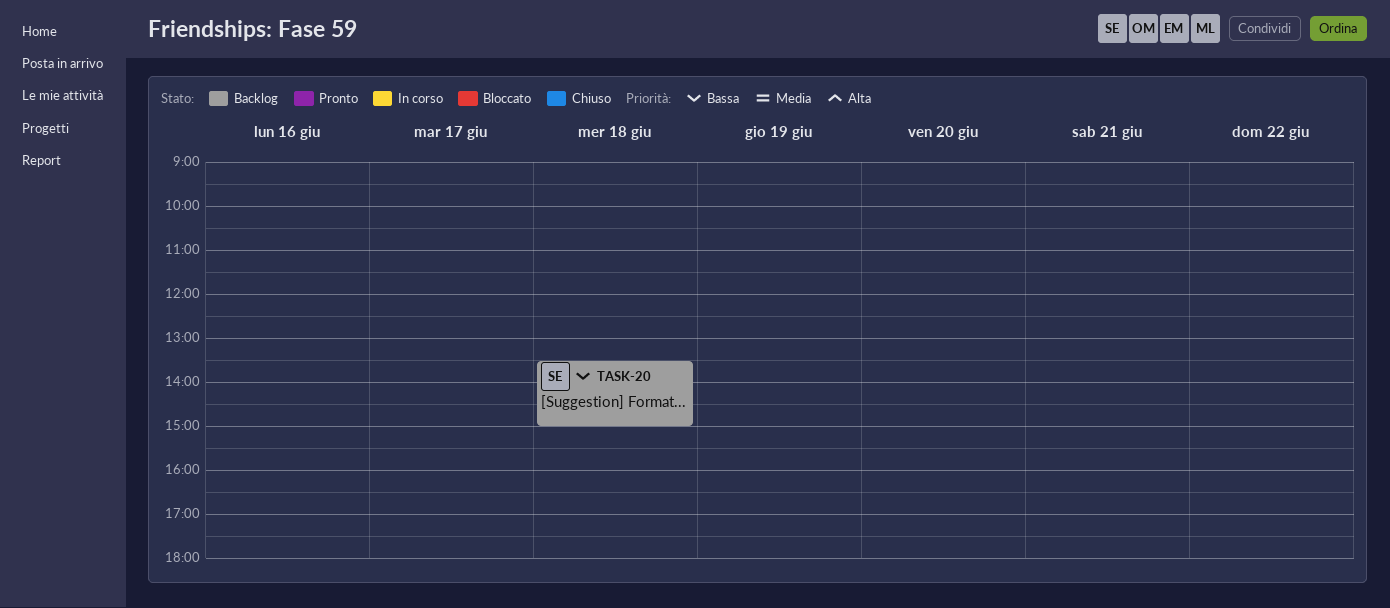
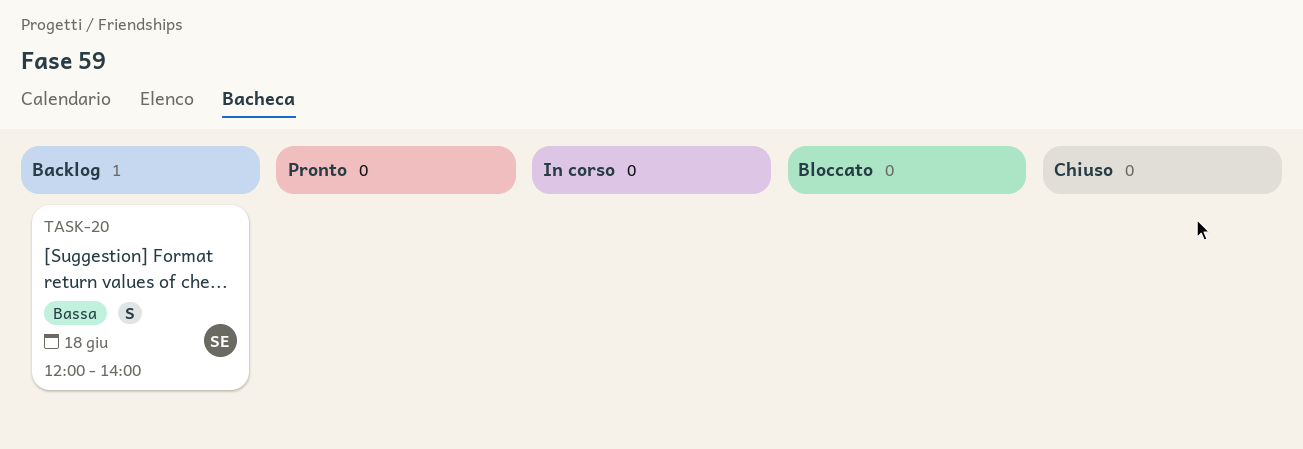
TASK-20, begins: 13:30 -> 12:00
TASK-20, ends: 15:00 -> 14:00

